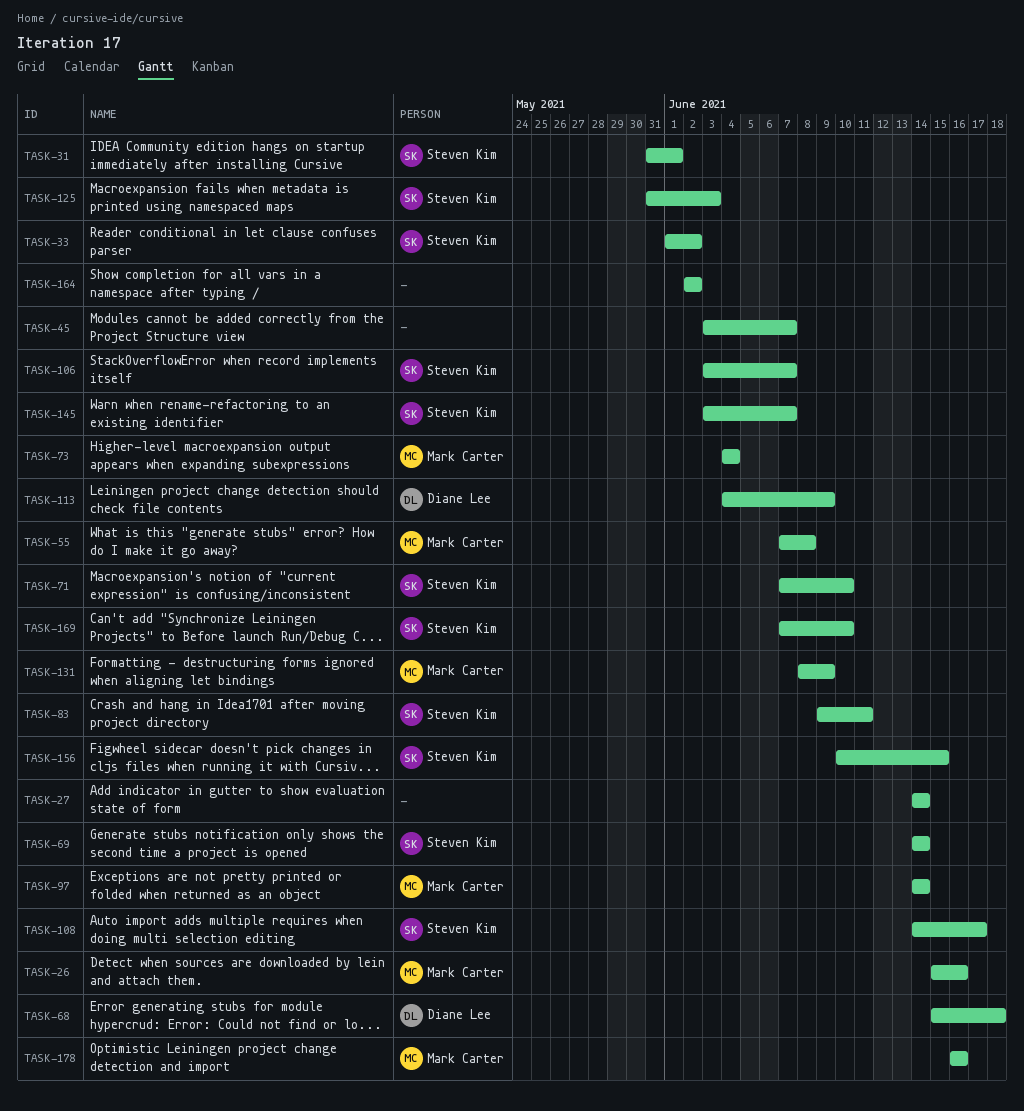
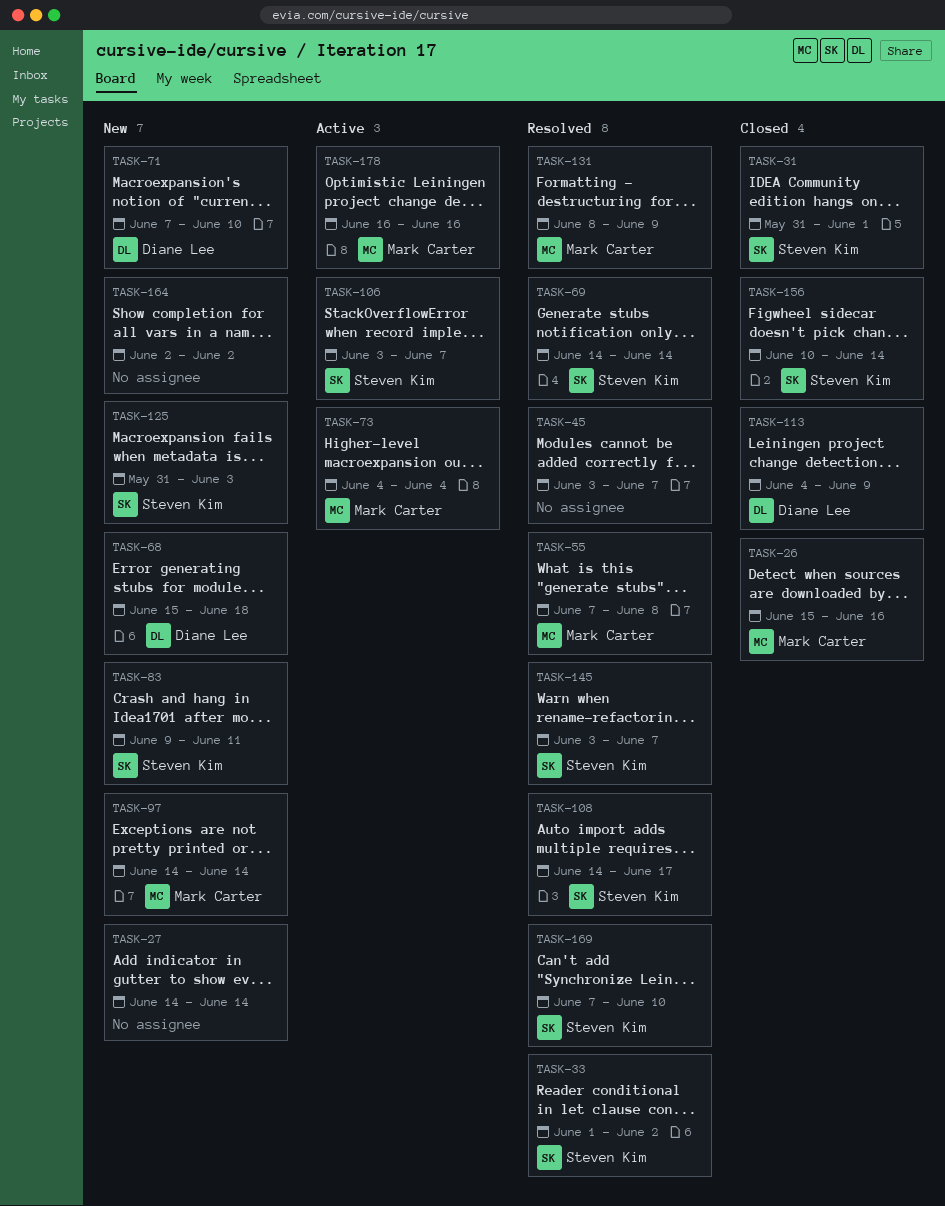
TASK-71, owner: Steven Kim -> Diane Lee
TASK-156, due: Jun 15 -> Jun 14

